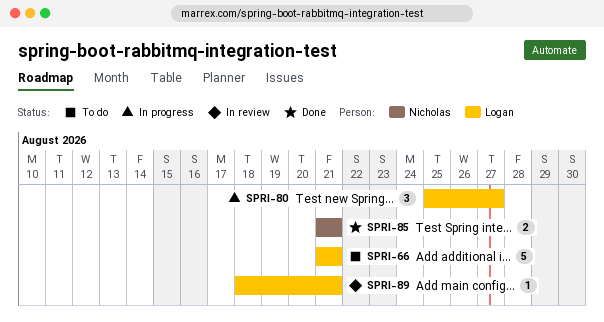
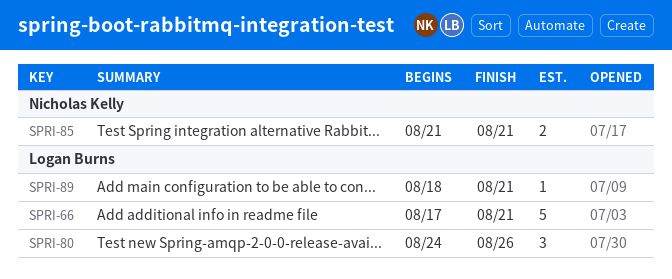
SPRI-66, start: Aug 21 -> Aug 17
SPRI-80, start: Aug 25 -> Aug 24
SPRI-80, due: Aug 27 -> Aug 26

